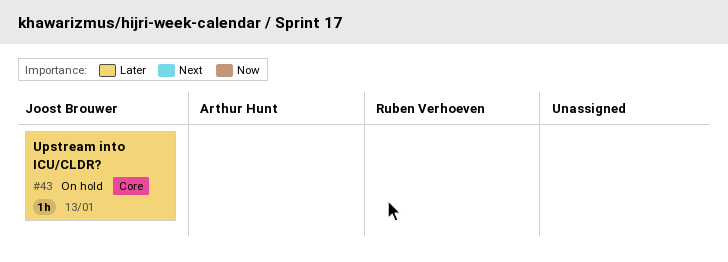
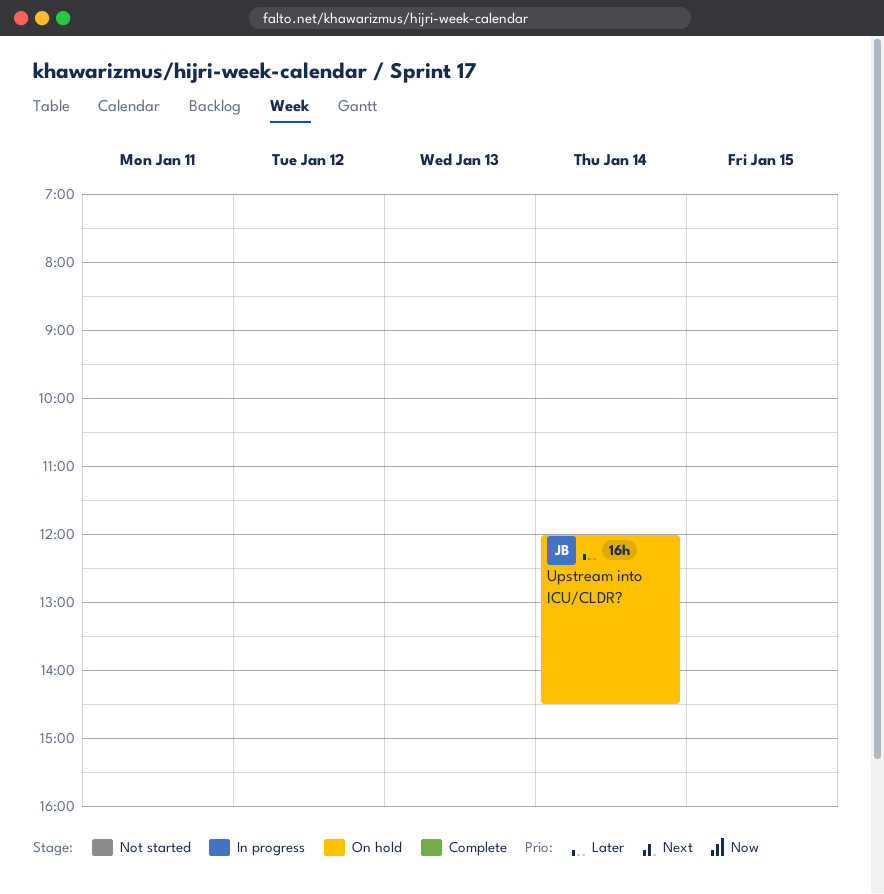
Upstream into ICU/CLDR?, estimate: 1h -> 16h
Upstream into ICU/CLDR?, day: Jan 13 -> Jan 14

